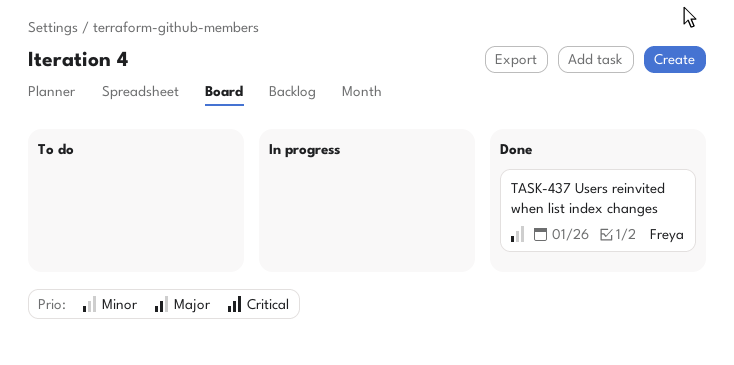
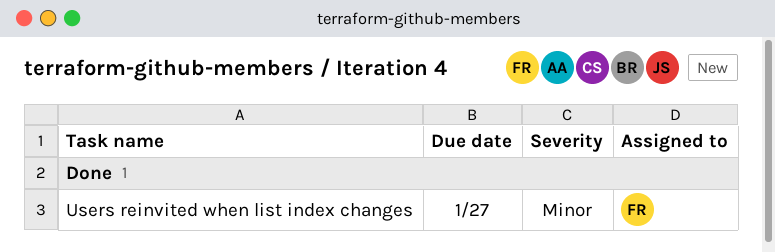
Users reinvited when list index changes, due: Jan 26 -> Jan 27

